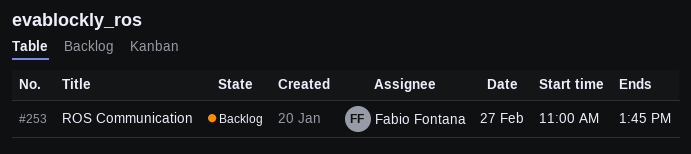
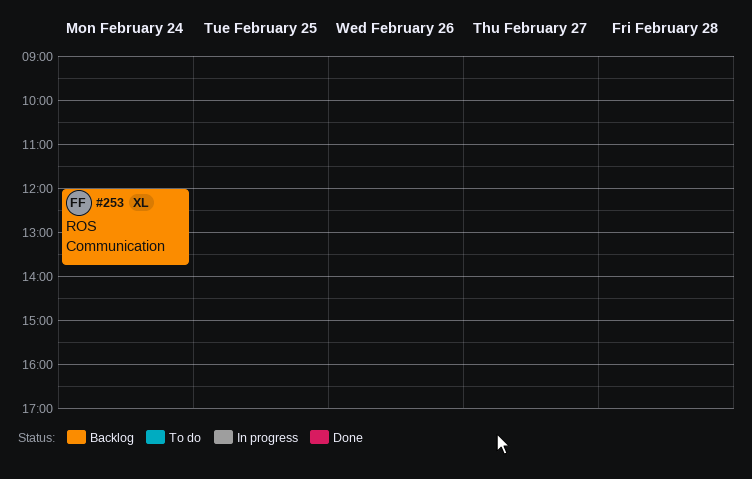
#253, day: Feb 27 -> Feb 24
#253, begins: 11:00 -> 12:00

